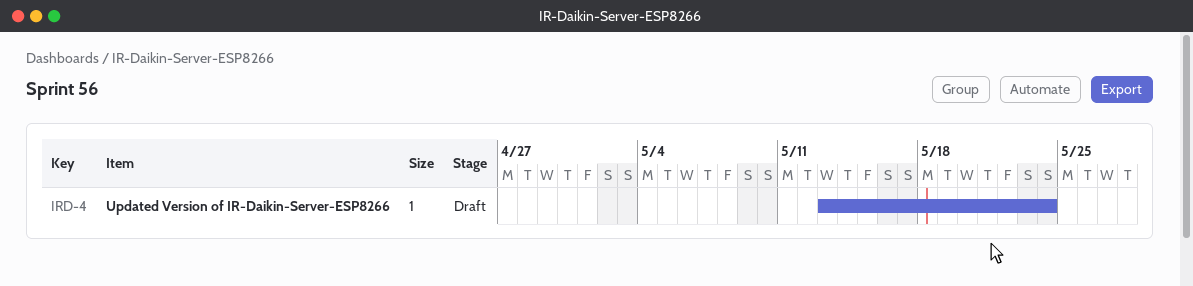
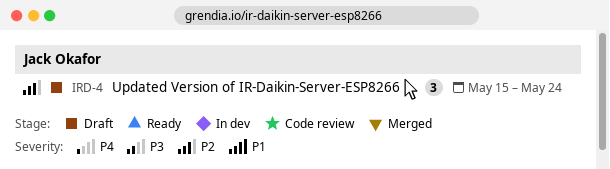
IRD-4, estimate: 1 -> 3
IRD-4, start: May 13 -> May 15

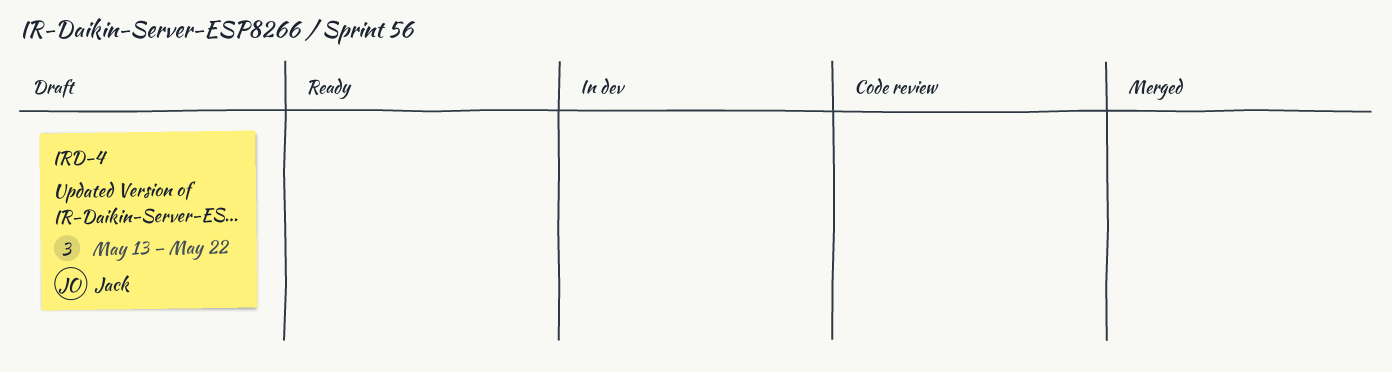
IRD-4, start: May 15 -> May 13
IRD-4, due: May 24 -> May 22

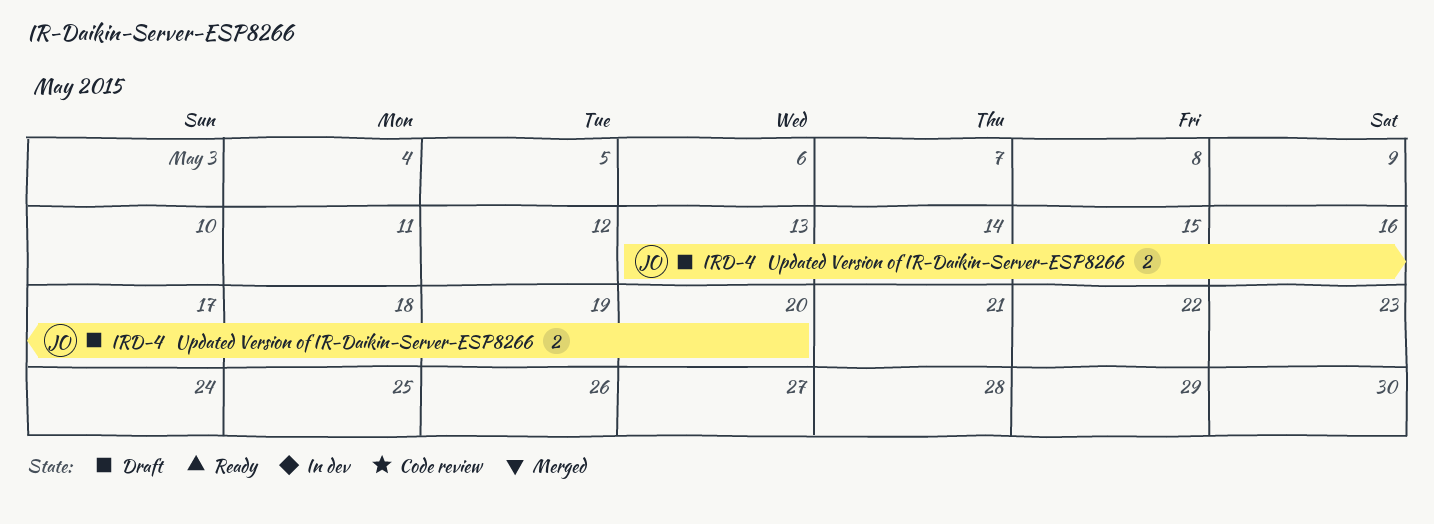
IRD-4, estimate: 3 -> 2
IRD-4, due: May 22 -> May 20

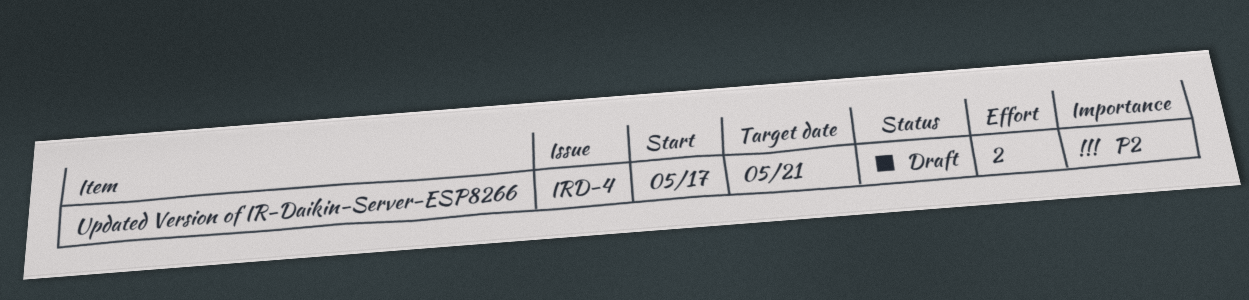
IRD-4, start: May 13 -> May 17
IRD-4, due: May 20 -> May 21

